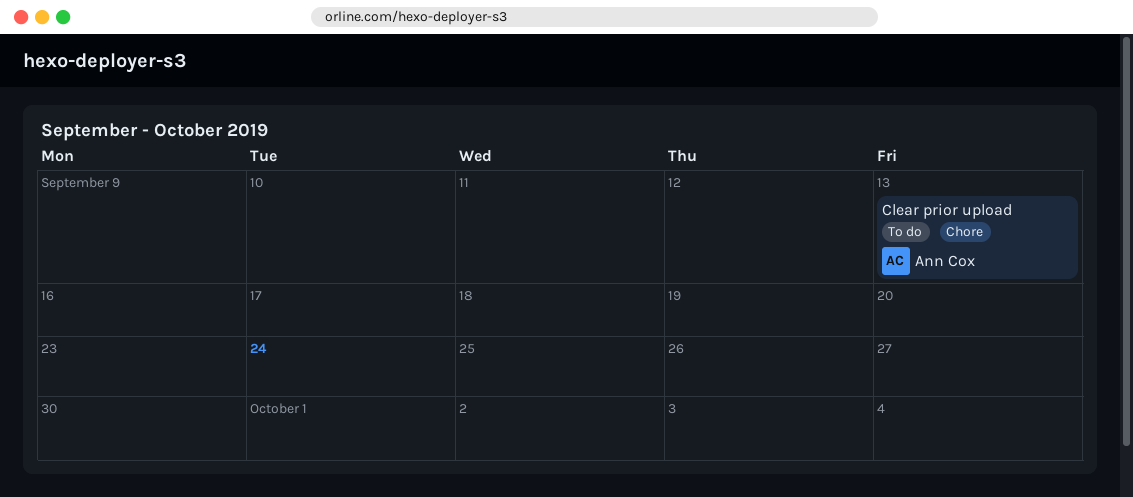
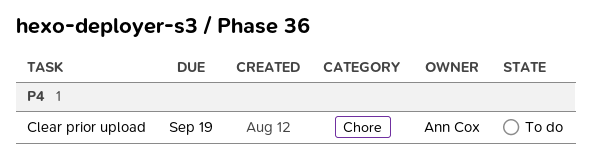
Clear prior upload, due: Sep 13 -> Sep 19

